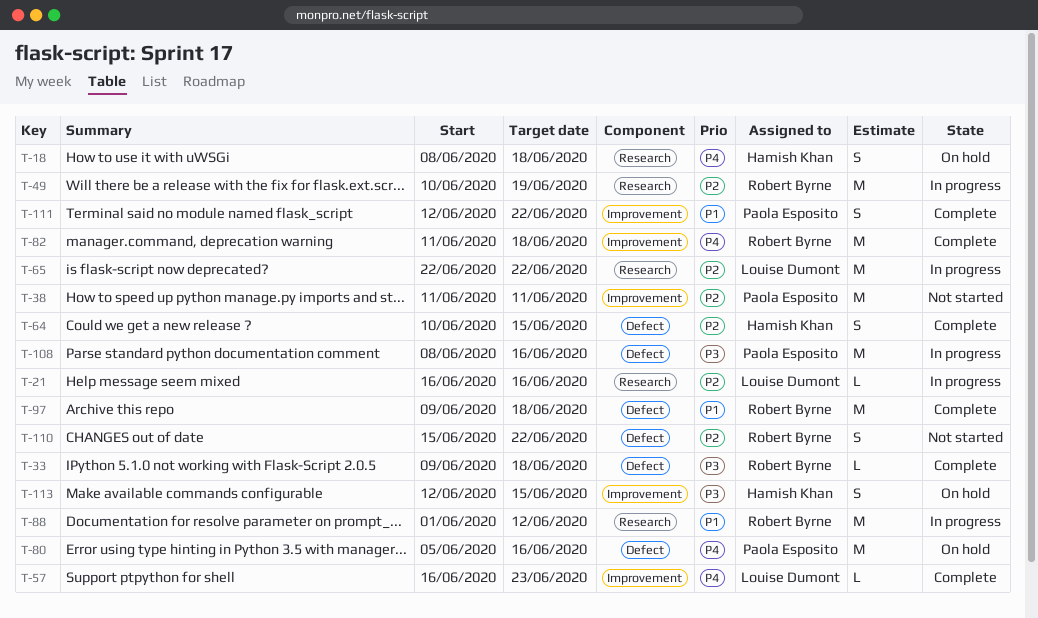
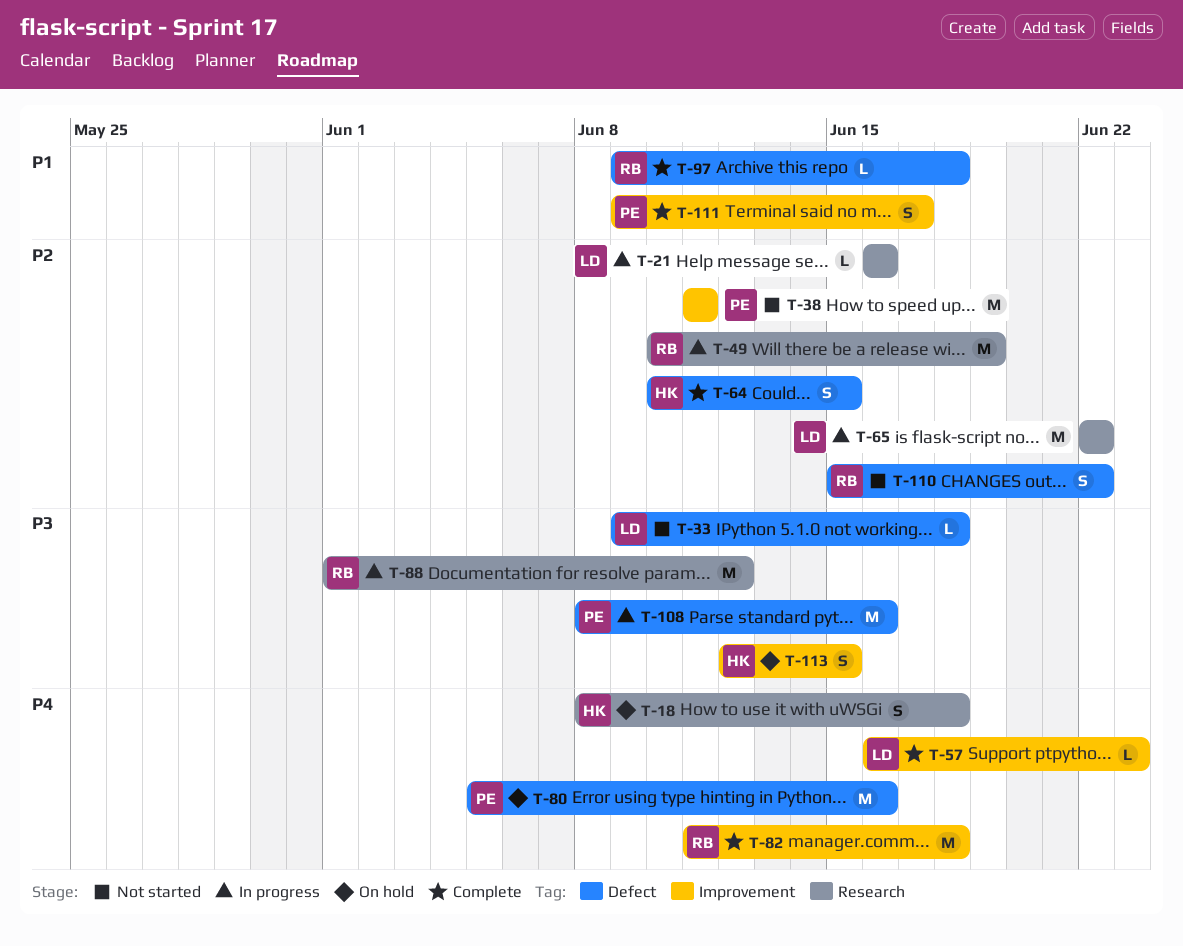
T-33, status: Complete -> Not started
T-33, owner: Robert Byrne -> Louise Dumont
T-88, priority: P1 -> P3
T-97, estimate: M -> L
T-111, start: Jun 12 -> Jun 9
T-111, due: Jun 22 -> Jun 17

